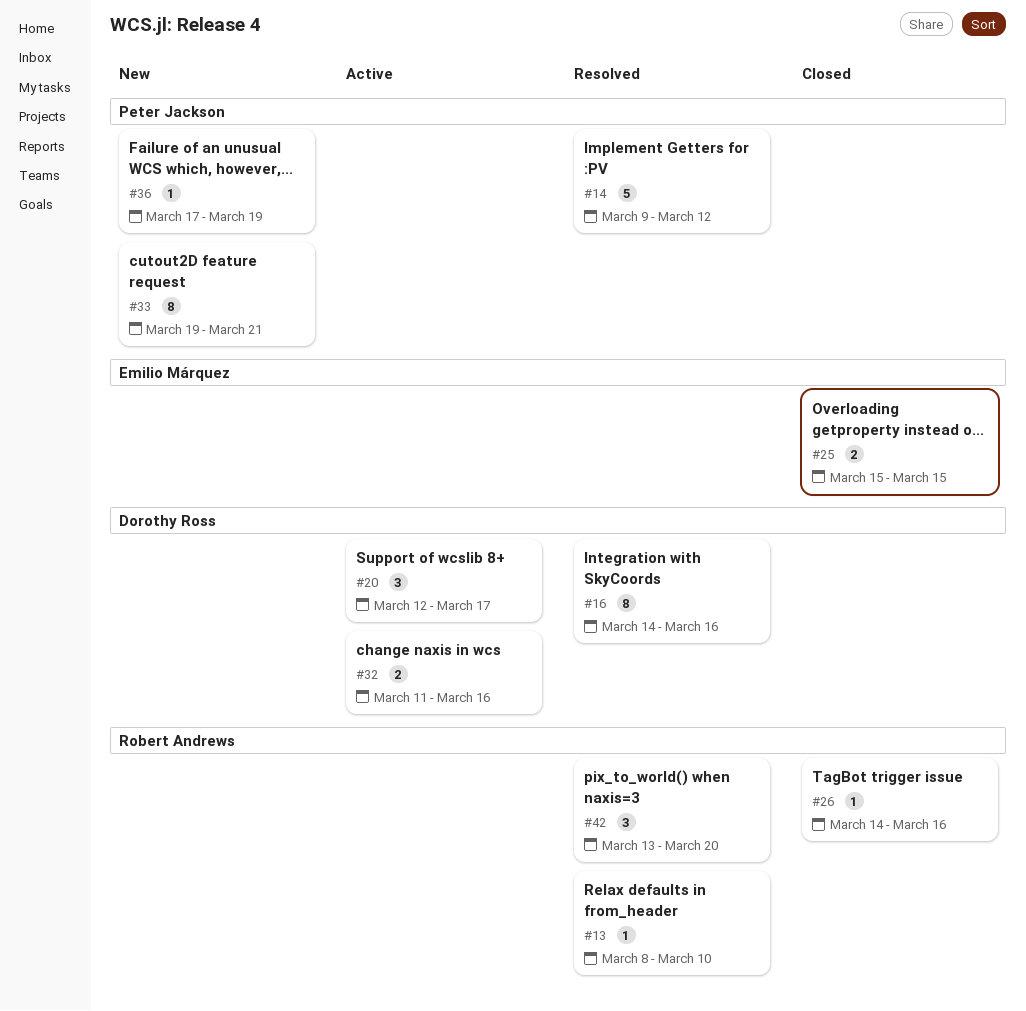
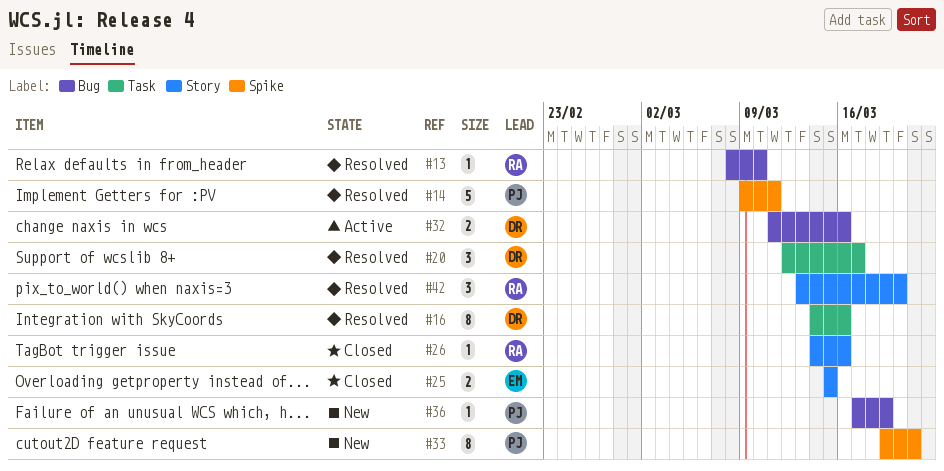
#14, due: Mar 12 -> Mar 11
#20, status: Active -> Resolved

